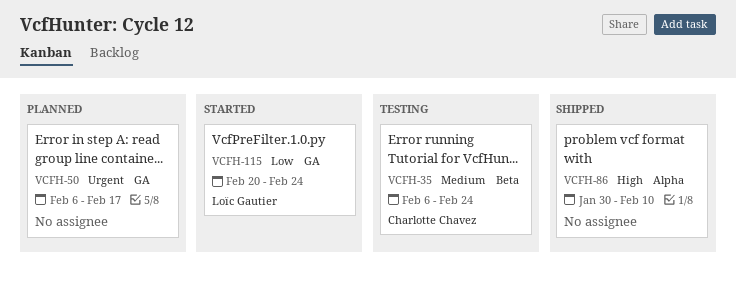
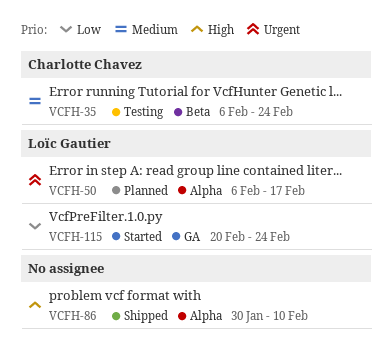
VCFH-50, owner: none -> Loïc Gautier
VCFH-50, label: GA -> Alpha

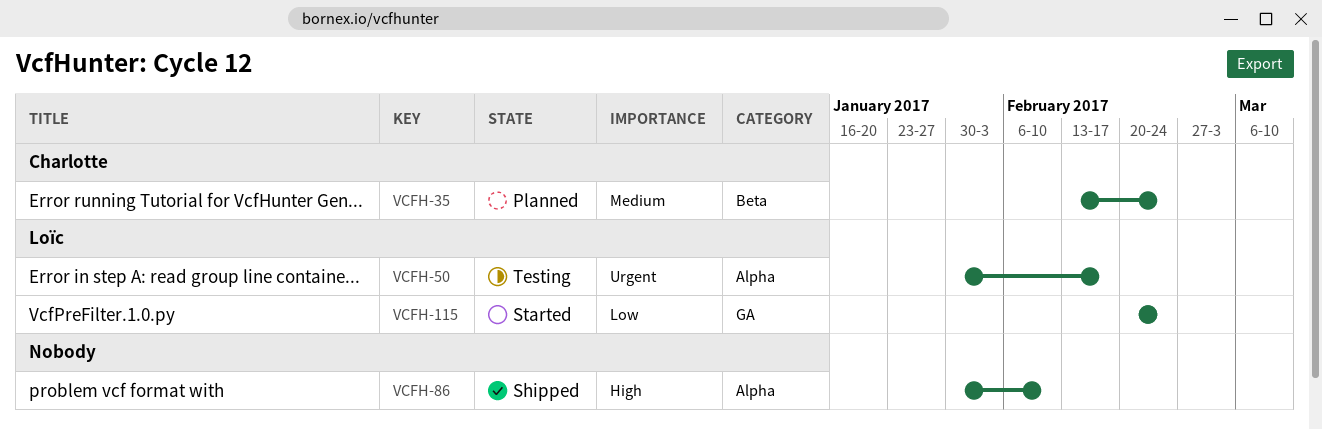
VCFH-35, status: Testing -> Planned
VCFH-35, start: Feb 6 -> Feb 13
VCFH-50, status: Planned -> Testing
VCFH-50, start: Feb 6 -> Jan 30

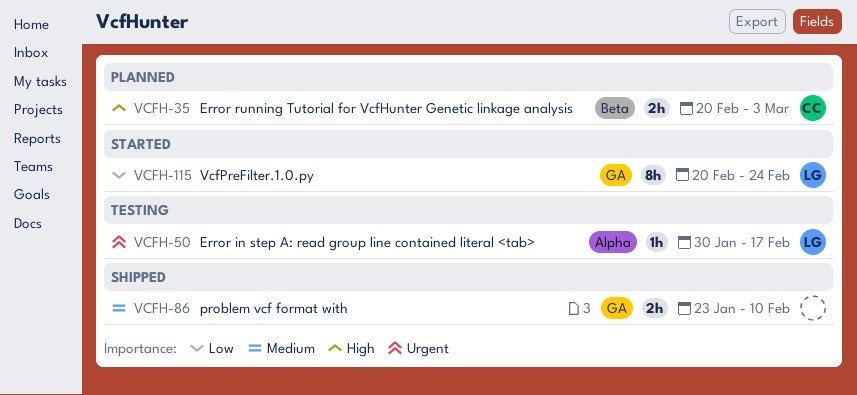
VCFH-35, priority: Medium -> High
VCFH-35, start: Feb 13 -> Feb 20
VCFH-35, due: Feb 24 -> Mar 3
VCFH-86, priority: High -> Medium
VCFH-86, label: Alpha -> GA
VCFH-86, start: Jan 30 -> Jan 23

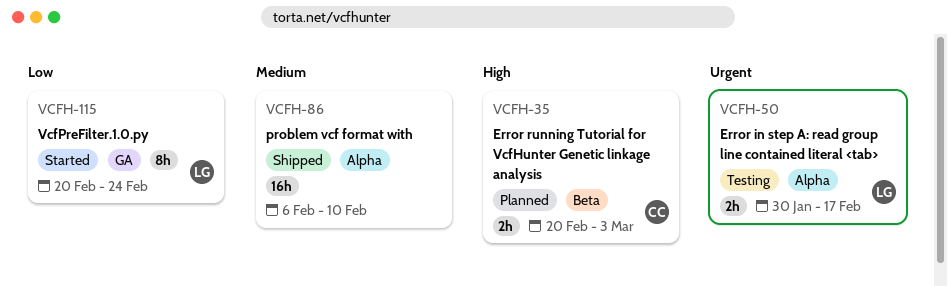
VCFH-50, estimate: 1h -> 2h
VCFH-86, label: GA -> Alpha
VCFH-86, estimate: 2h -> 16h
VCFH-86, start: Jan 23 -> Feb 6

